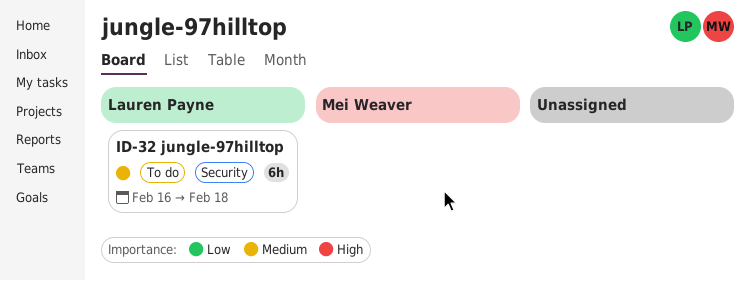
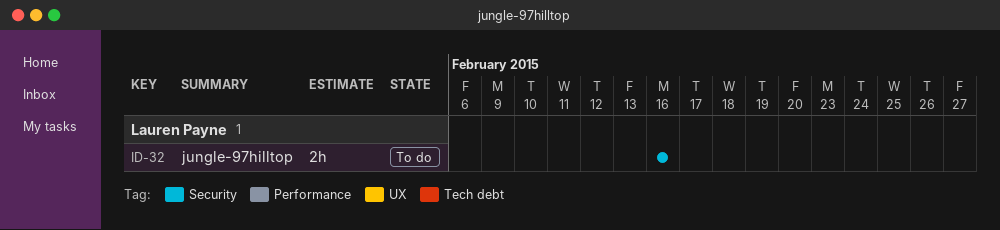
ID-32, estimate: 6h -> 2h
ID-32, due: Feb 18 -> Feb 16

